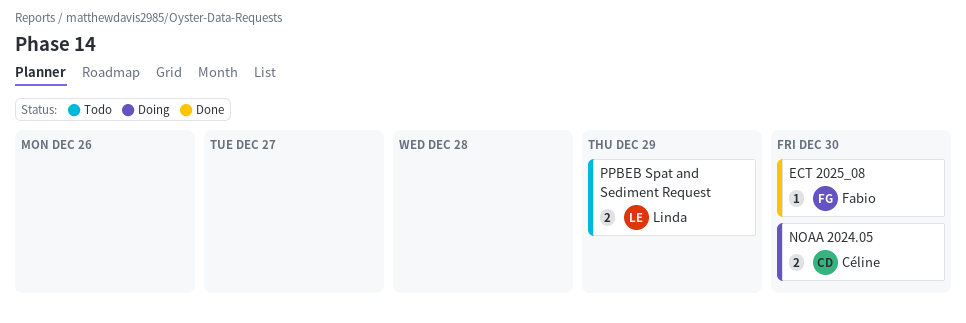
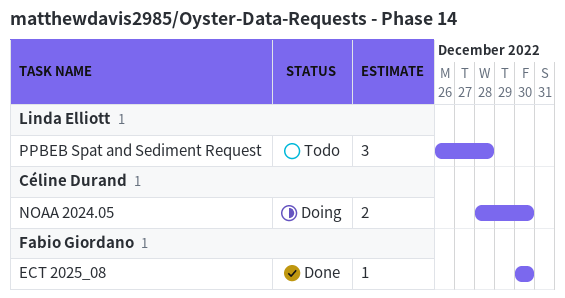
PPBEB Spat and Sediment Request, estimate: 2 -> 3
PPBEB Spat and Sediment Request, due: Dec 29 -> Dec 28

